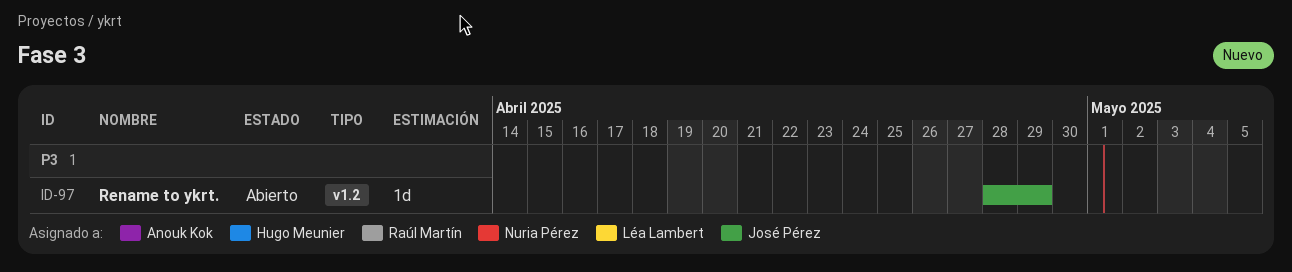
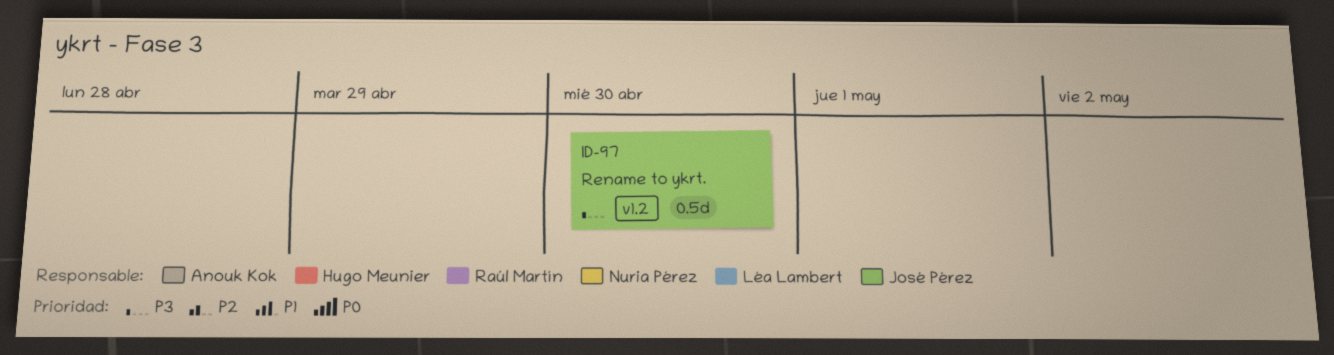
ID-97, estimate: 1d -> 0.5d
ID-97, due: Apr 29 -> Apr 30

